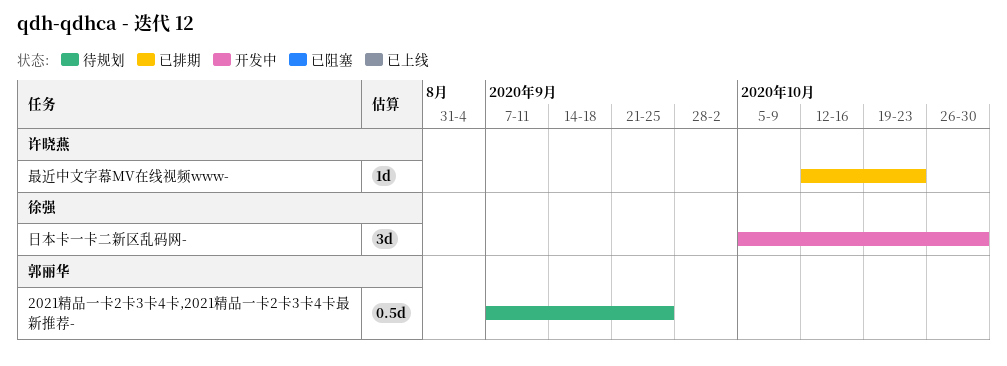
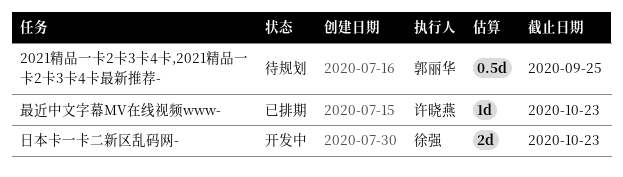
日本卡一卡二新区乱码网-, estimate: 3d -> 2d
日本卡一卡二新区乱码网-, due: Oct 30 -> Oct 23

